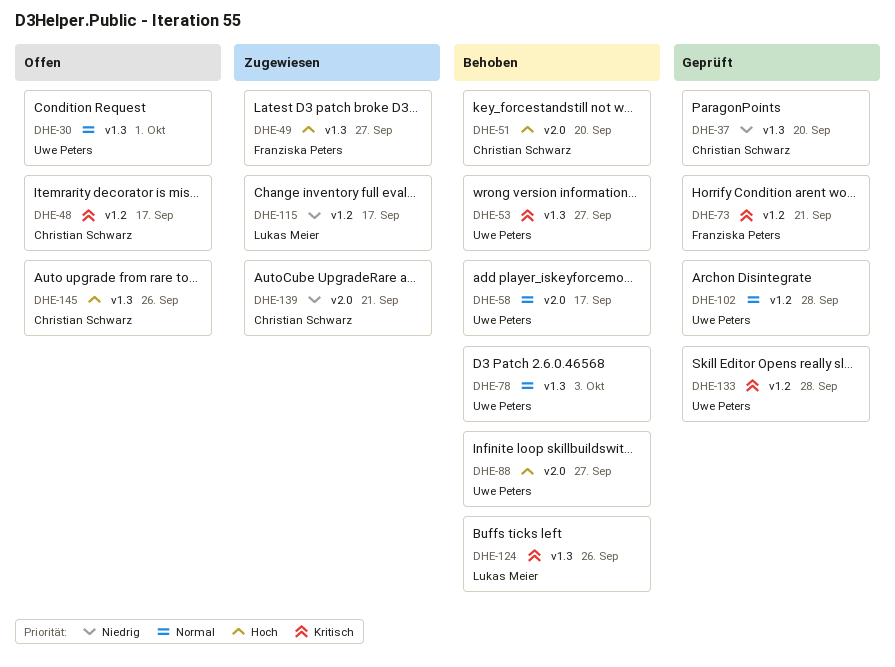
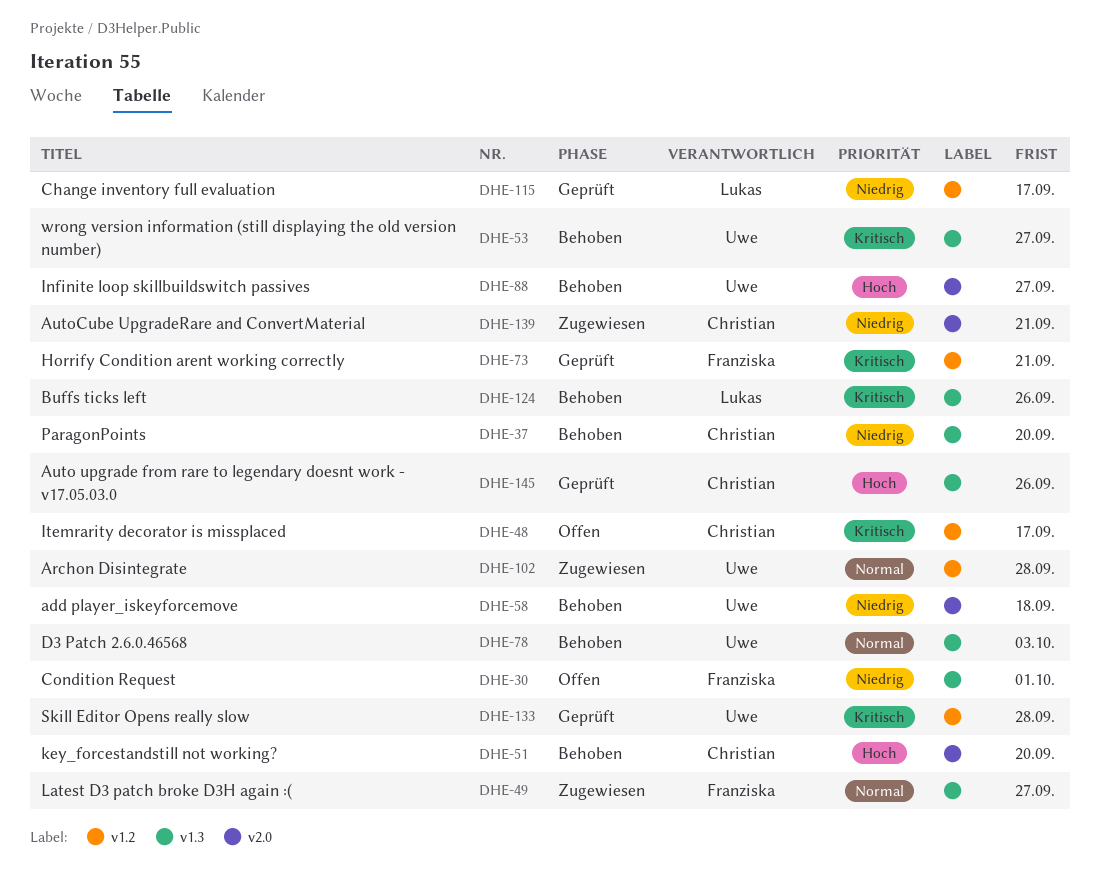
DHE-30, owner: Uwe Peters -> Franziska Peters
DHE-30, priority: Normal -> Niedrig
DHE-37, status: Geprüft -> Behoben
DHE-49, priority: Hoch -> Normal
DHE-58, priority: Normal -> Niedrig
DHE-58, due: Sep 17 -> Sep 18
DHE-102, status: Geprüft -> Zugewiesen
DHE-115, status: Zugewiesen -> Geprüft
DHE-145, status: Offen -> Geprüft

